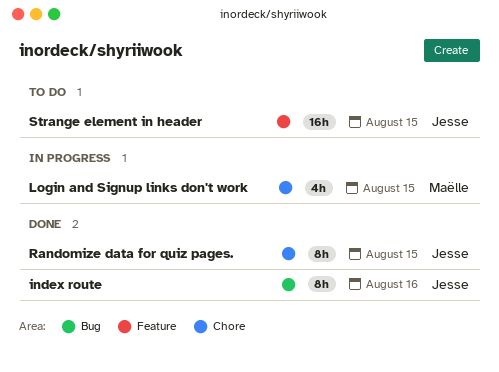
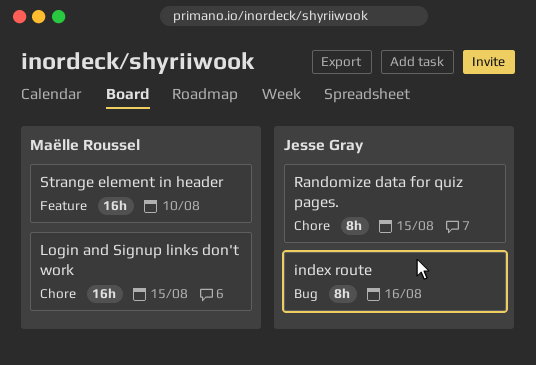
Login and Signup links don't work, estimate: 4h -> 16h
Strange element in header, owner: Jesse Gray -> Maëlle Roussel
Strange element in header, due: Aug 15 -> Aug 10

